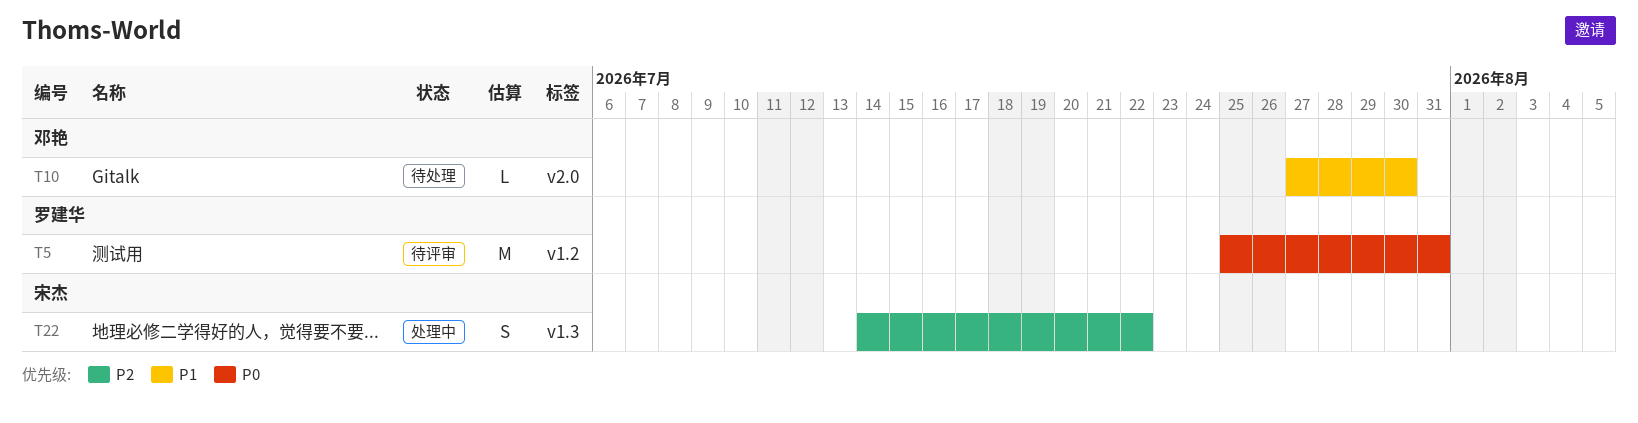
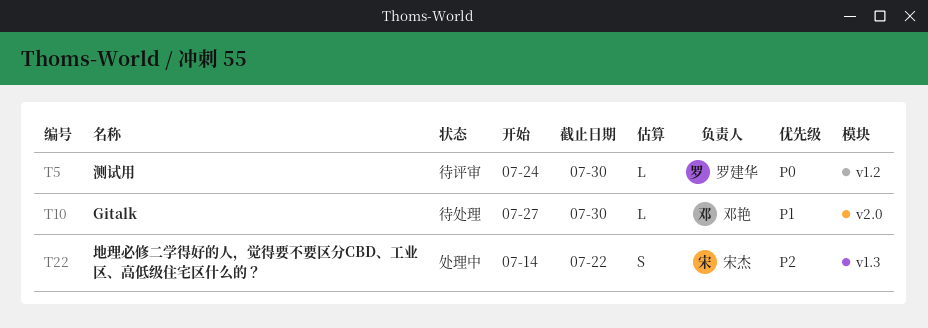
T5, estimate: M -> L
T5, start: Jul 25 -> Jul 24
T5, due: Jul 31 -> Jul 30

